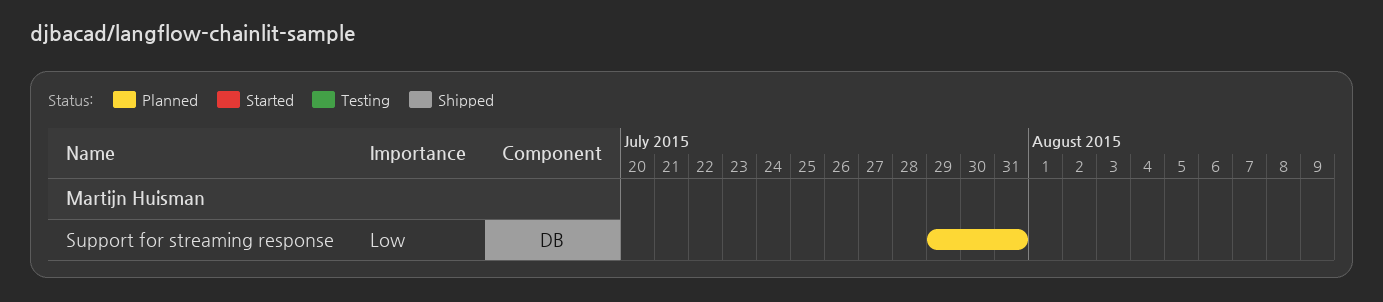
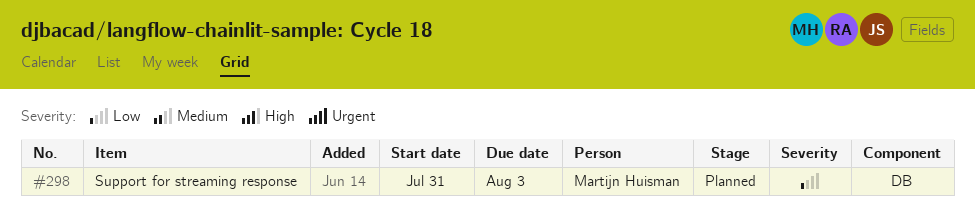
Support for streaming response, start: Jul 29 -> Jul 31
Support for streaming response, due: Jul 31 -> Aug 3

